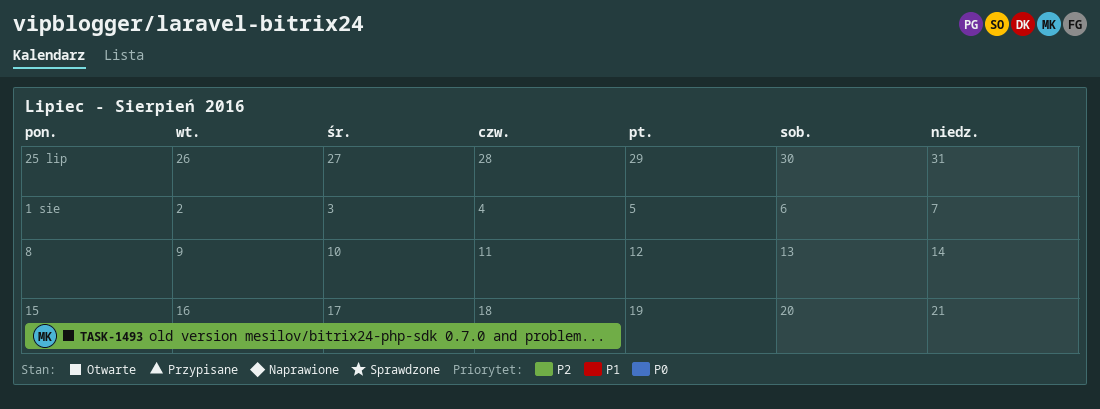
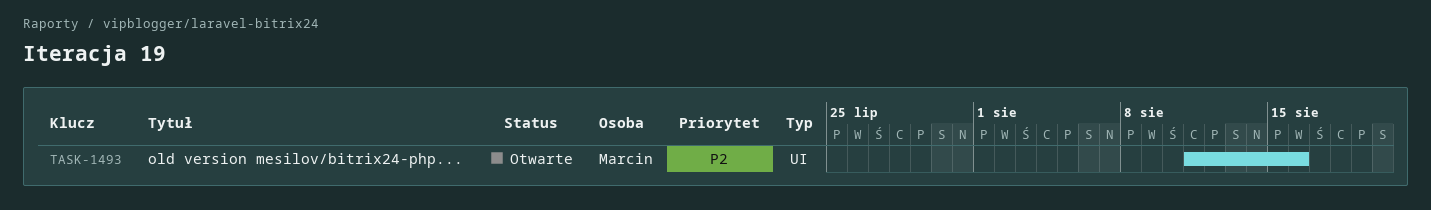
TASK-1493, start: Aug 15 -> Aug 11
TASK-1493, due: Aug 18 -> Aug 16

